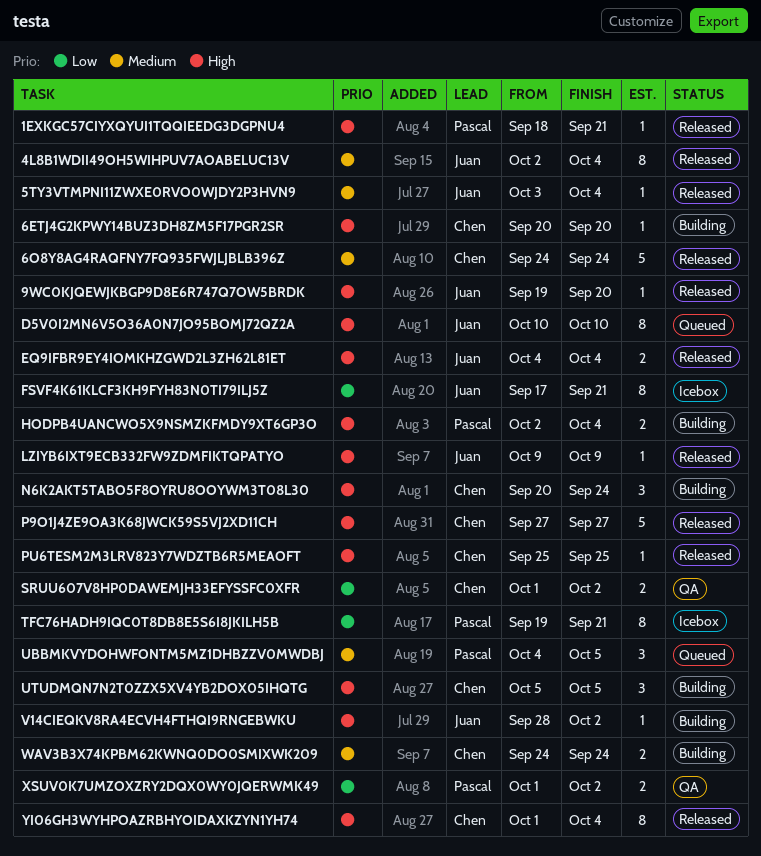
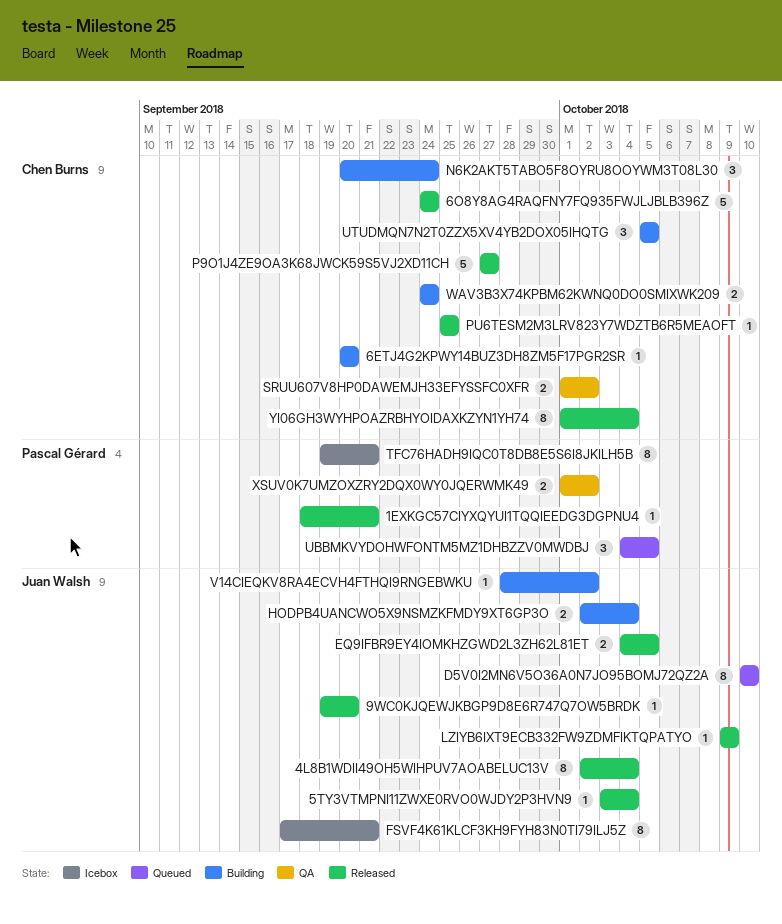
EQ9IFBR9EY4IOMKHZGWD2L3ZH62L81ET, due: Oct 4 -> Oct 5
HODPB4UANCWO5X9NSMZKFMDY9XT6GP3O, owner: Pascal Gérard -> Juan Walsh

